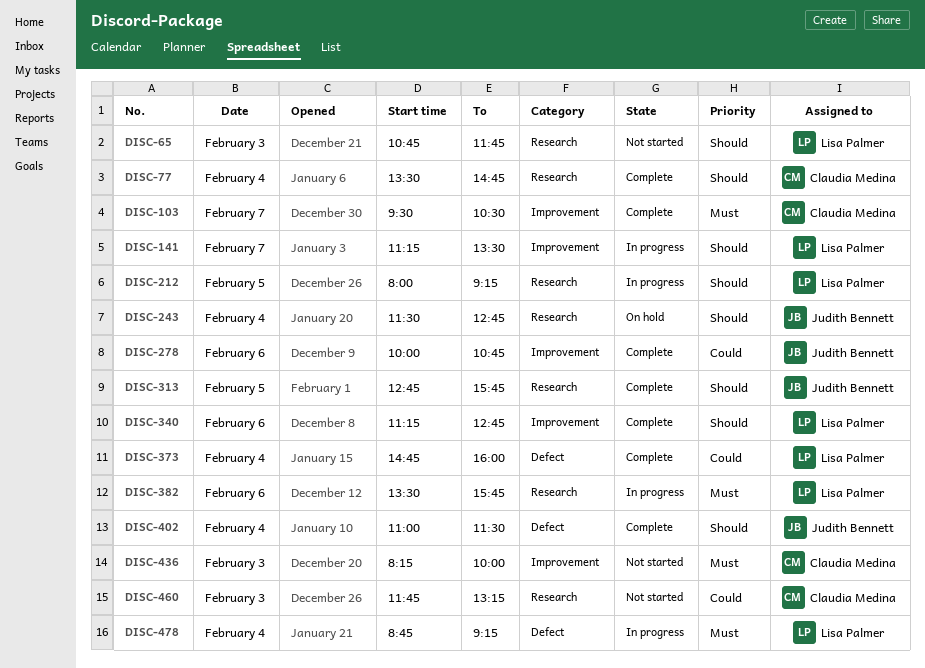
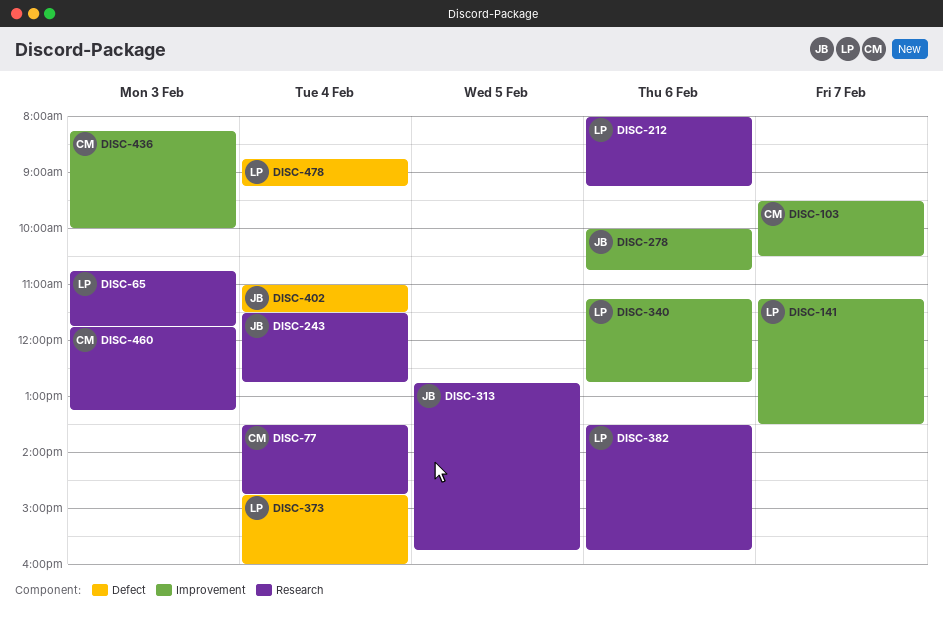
DISC-212, day: Feb 5 -> Feb 6

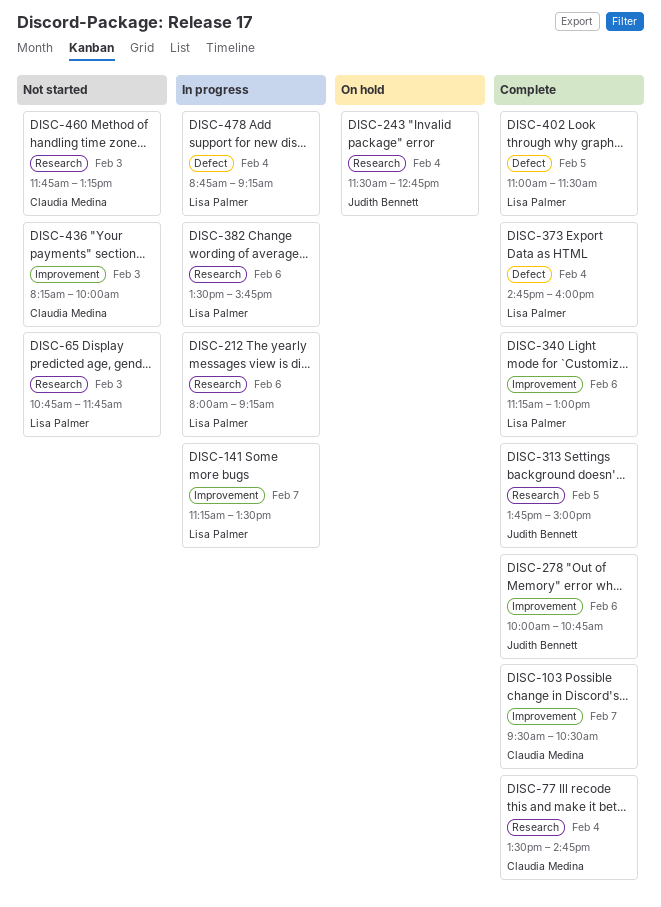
DISC-313, begins: 12:45 -> 13:45
DISC-313, ends: 15:45 -> 15:00
DISC-340, ends: 12:45 -> 13:00
DISC-402, owner: Judith Bennett -> Lisa Palmer
DISC-402, day: Feb 4 -> Feb 5

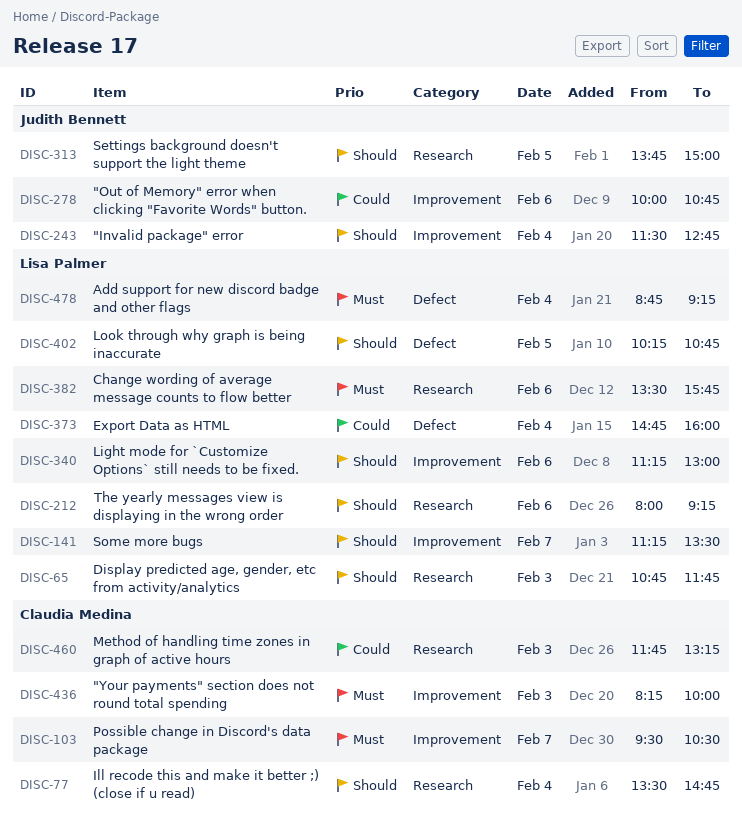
DISC-243, label: Research -> Improvement
DISC-402, begins: 11:00 -> 10:15
DISC-402, ends: 11:30 -> 10:45

